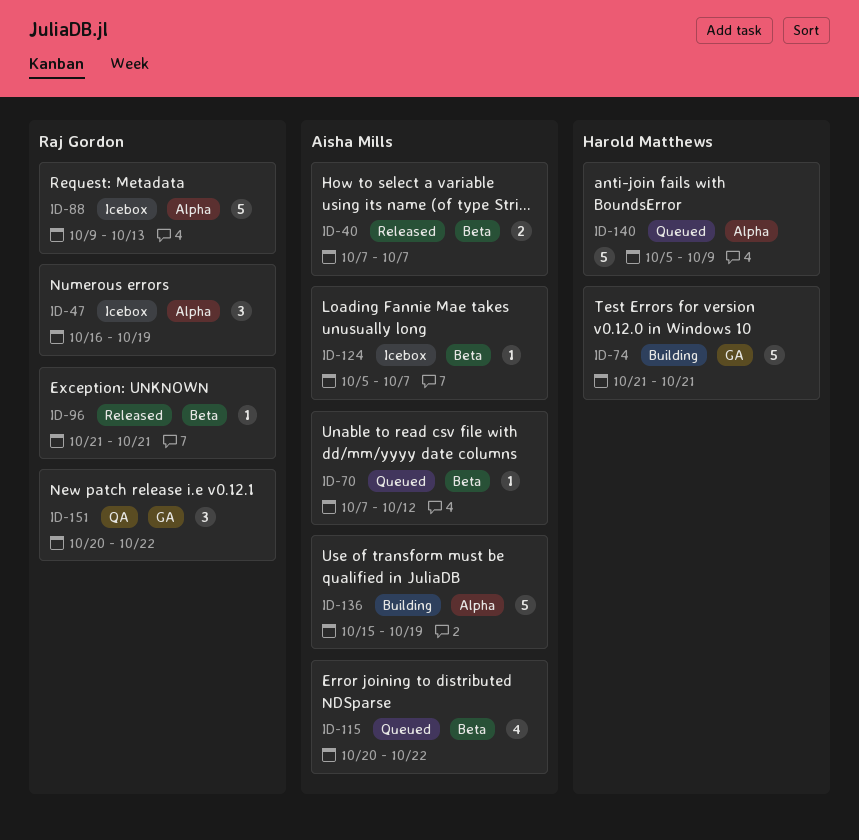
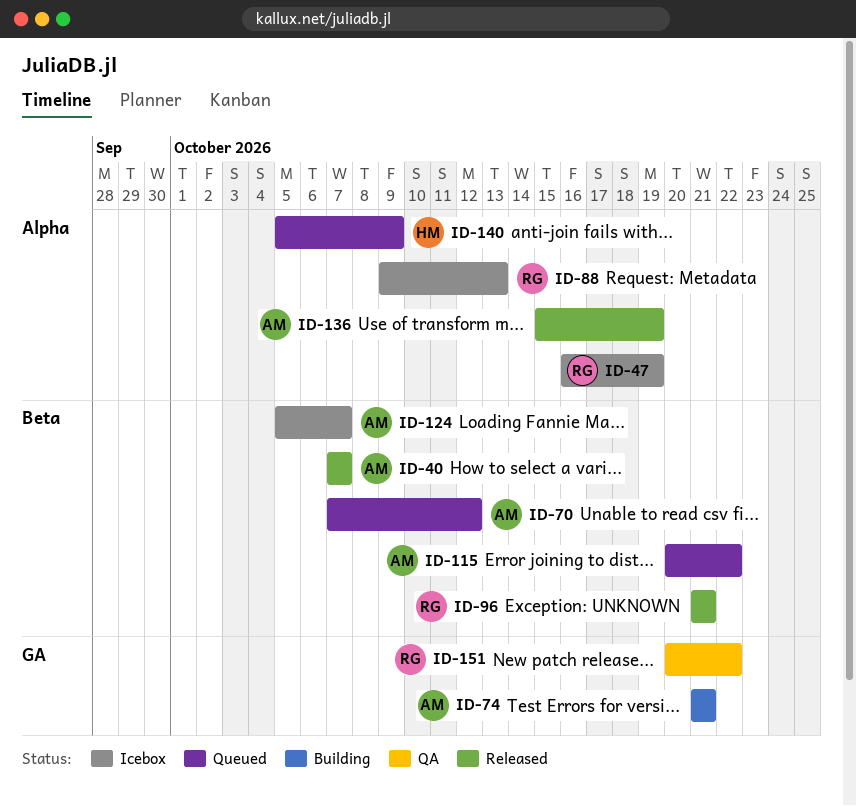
ID-74, owner: Harold Matthews -> Aisha Mills
ID-136, status: Building -> Released

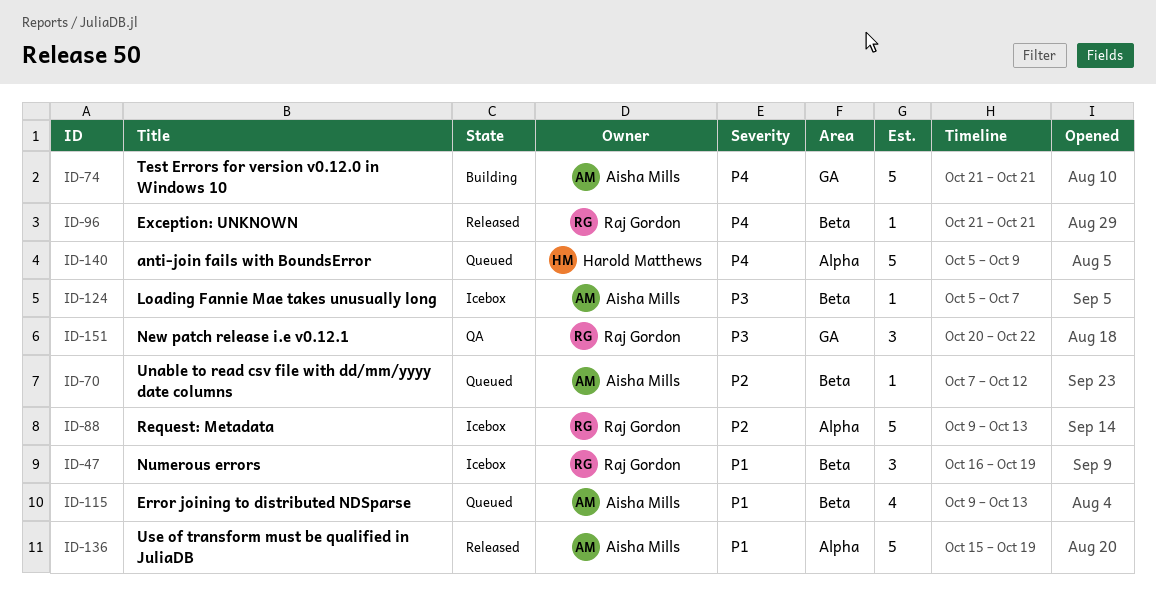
ID-40: present -> none
ID-47, label: Alpha -> Beta
ID-115, start: Oct 20 -> Oct 9
ID-115, due: Oct 22 -> Oct 13

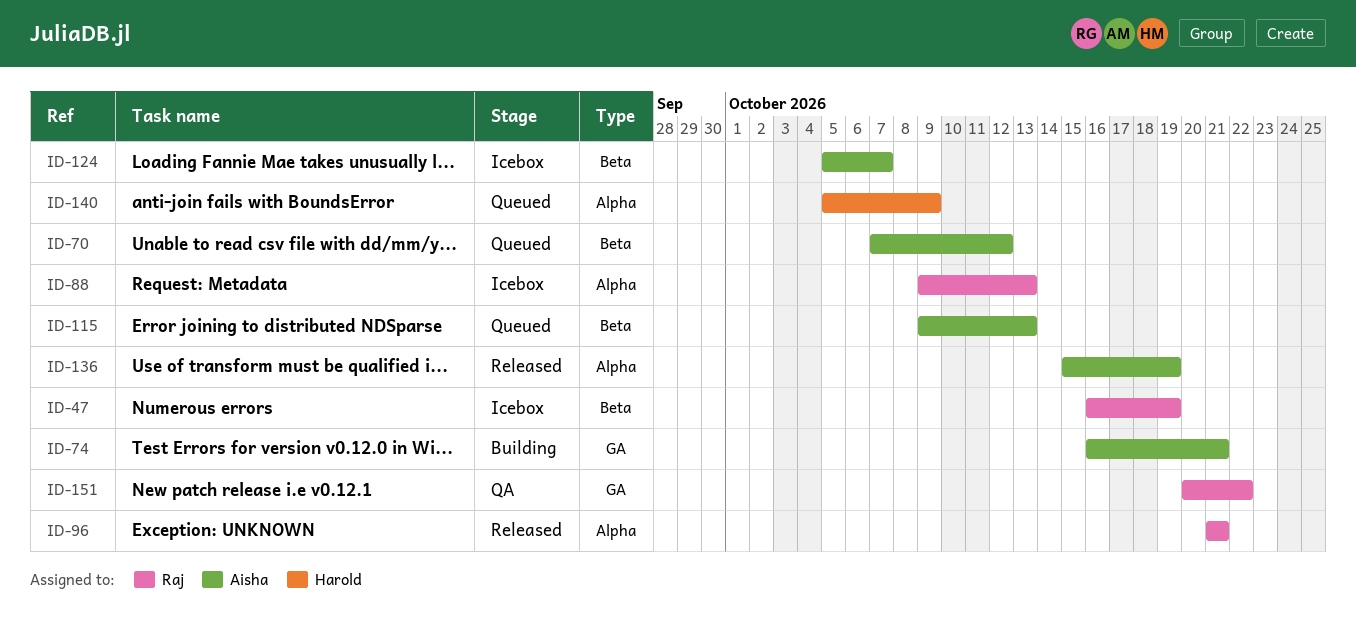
ID-74, start: Oct 21 -> Oct 16
ID-96, label: Beta -> Alpha

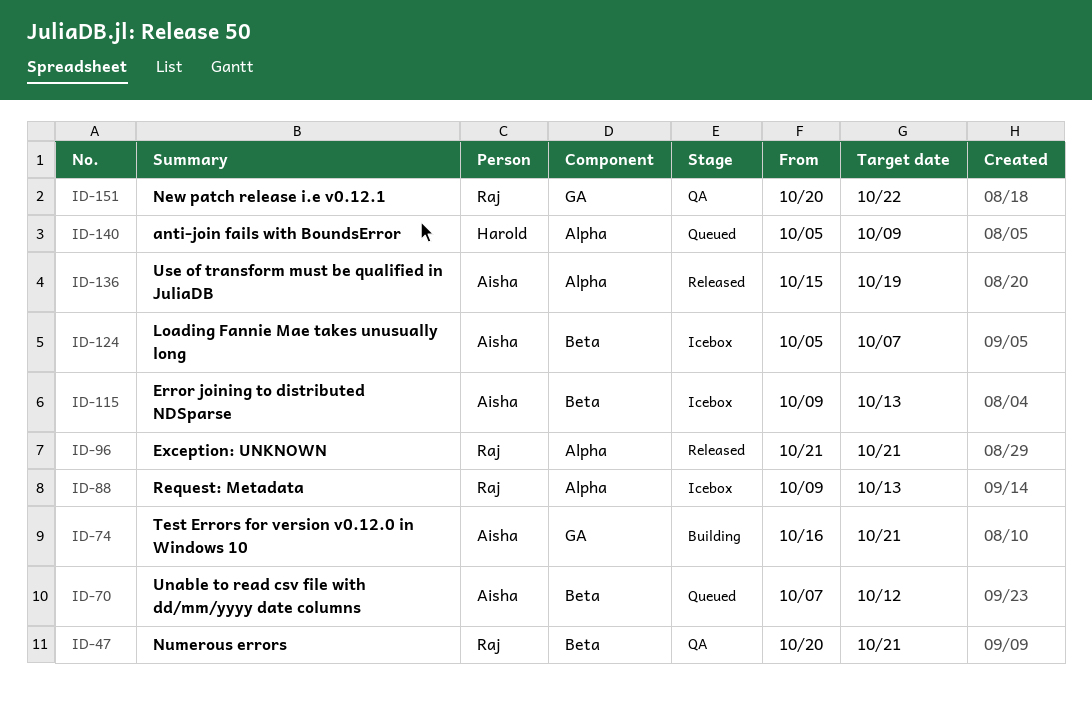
ID-47, status: Icebox -> QA
ID-47, start: Oct 16 -> Oct 20
ID-47, due: Oct 19 -> Oct 21
ID-115, status: Queued -> Icebox

